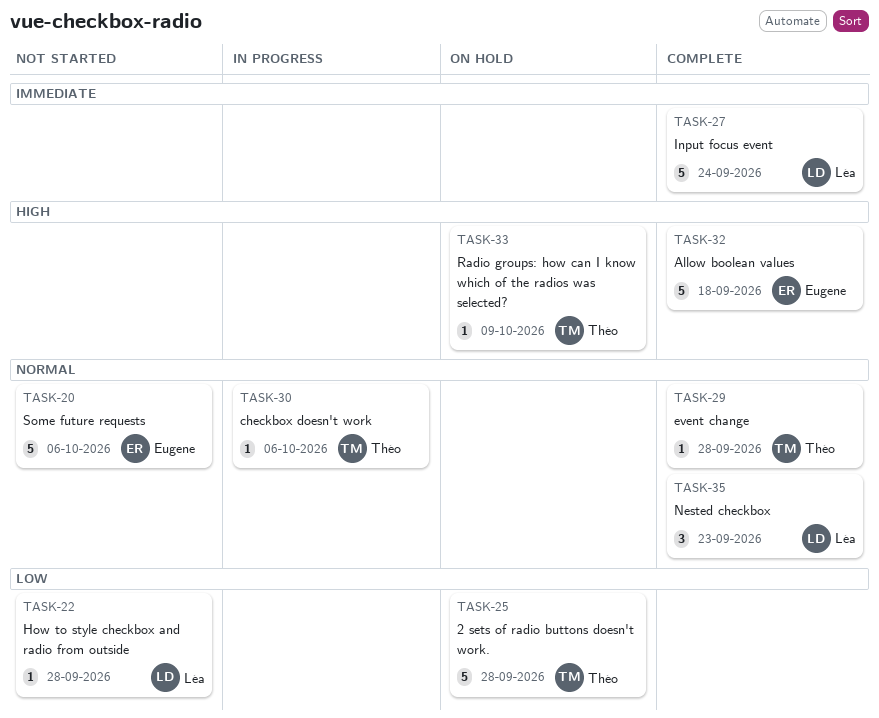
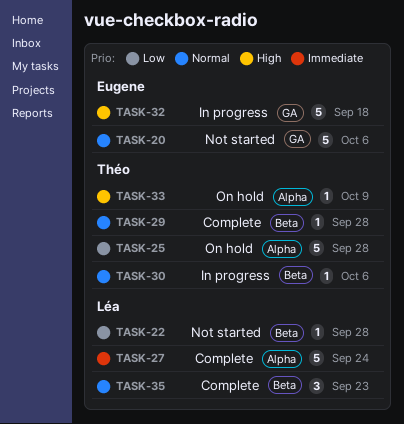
TASK-32, status: Complete -> In progress

